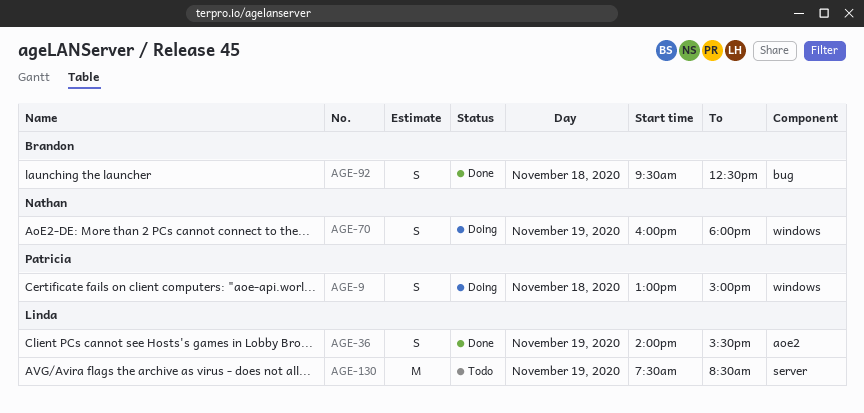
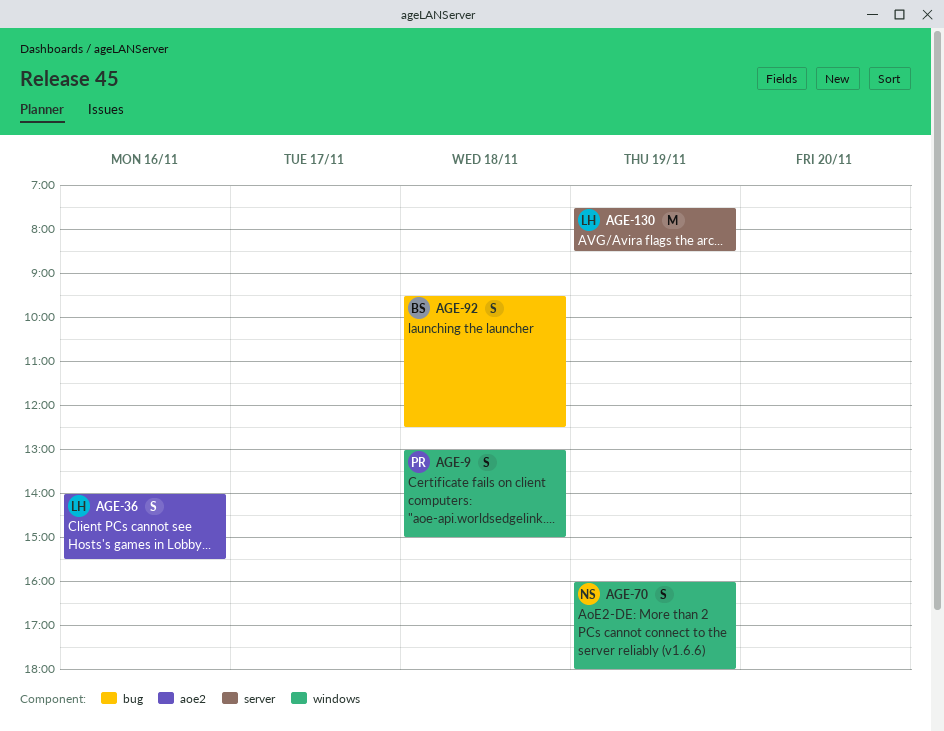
AGE-36, day: Nov 19 -> Nov 16

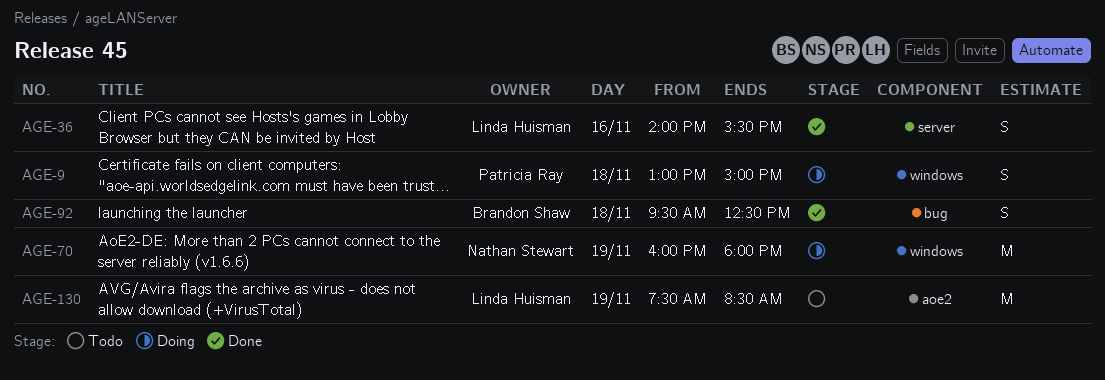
AGE-36, label: aoe2 -> server
AGE-70, estimate: S -> M
AGE-130, label: server -> aoe2

